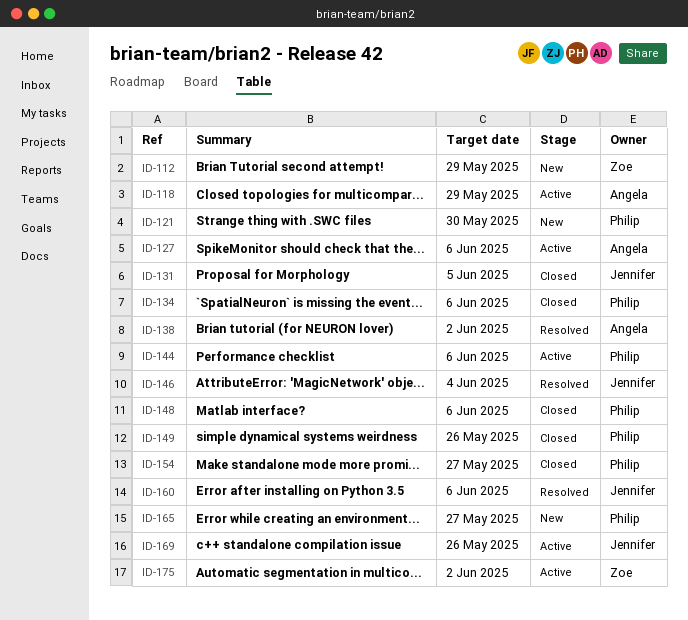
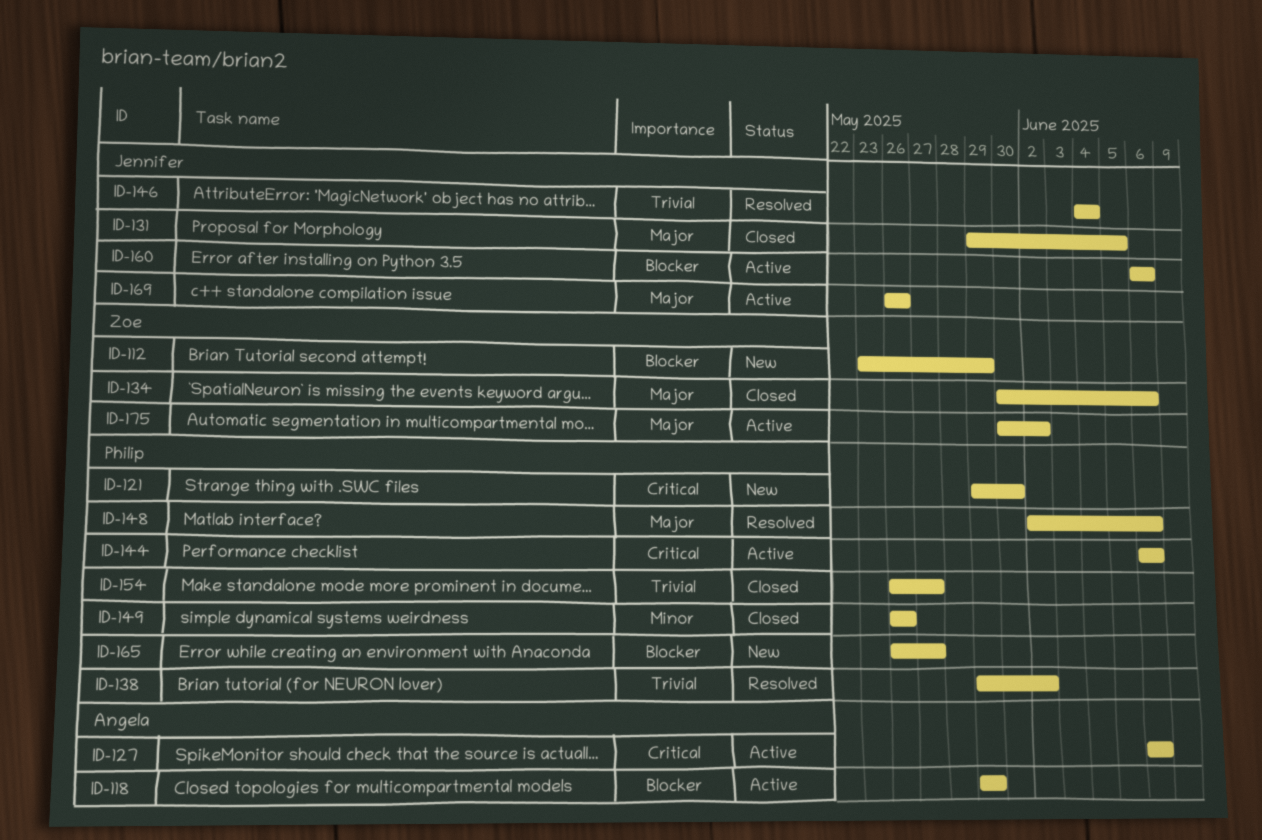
ID-134, owner: Philip -> Zoe
ID-138, owner: Angela -> Philip
ID-148, status: Closed -> Resolved
ID-160, status: Resolved -> Active

